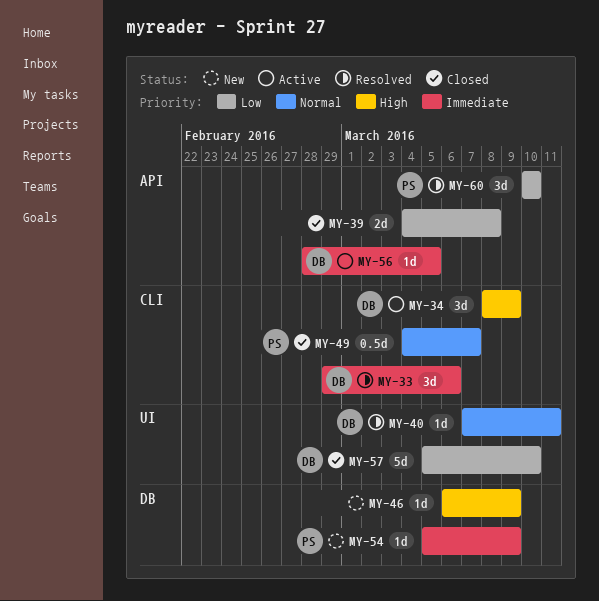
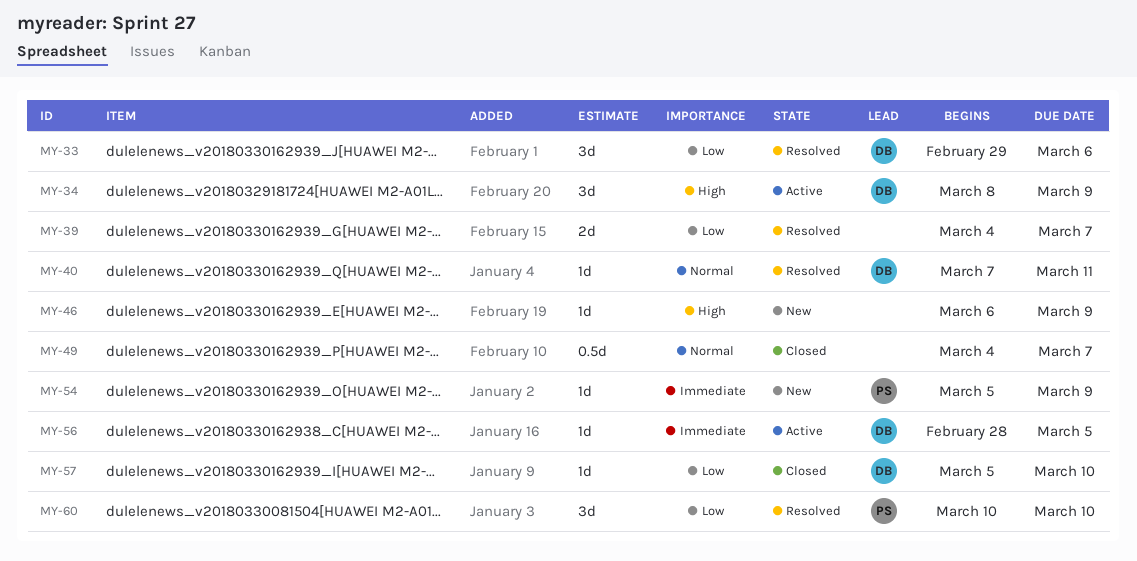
MY-33, priority: Immediate -> Low
MY-39, status: Closed -> Resolved
MY-39, due: Mar 8 -> Mar 7
MY-49, owner: PS -> none
MY-57, estimate: 5d -> 1d

